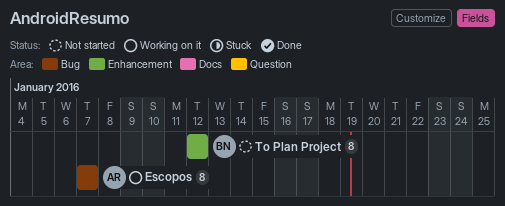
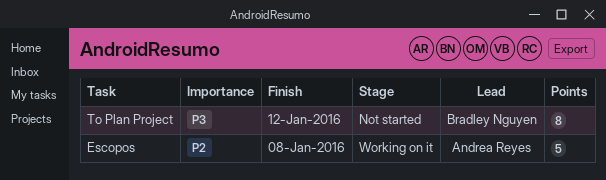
Escopos, estimate: 8 -> 5
Escopos, due: Jan 7 -> Jan 8

